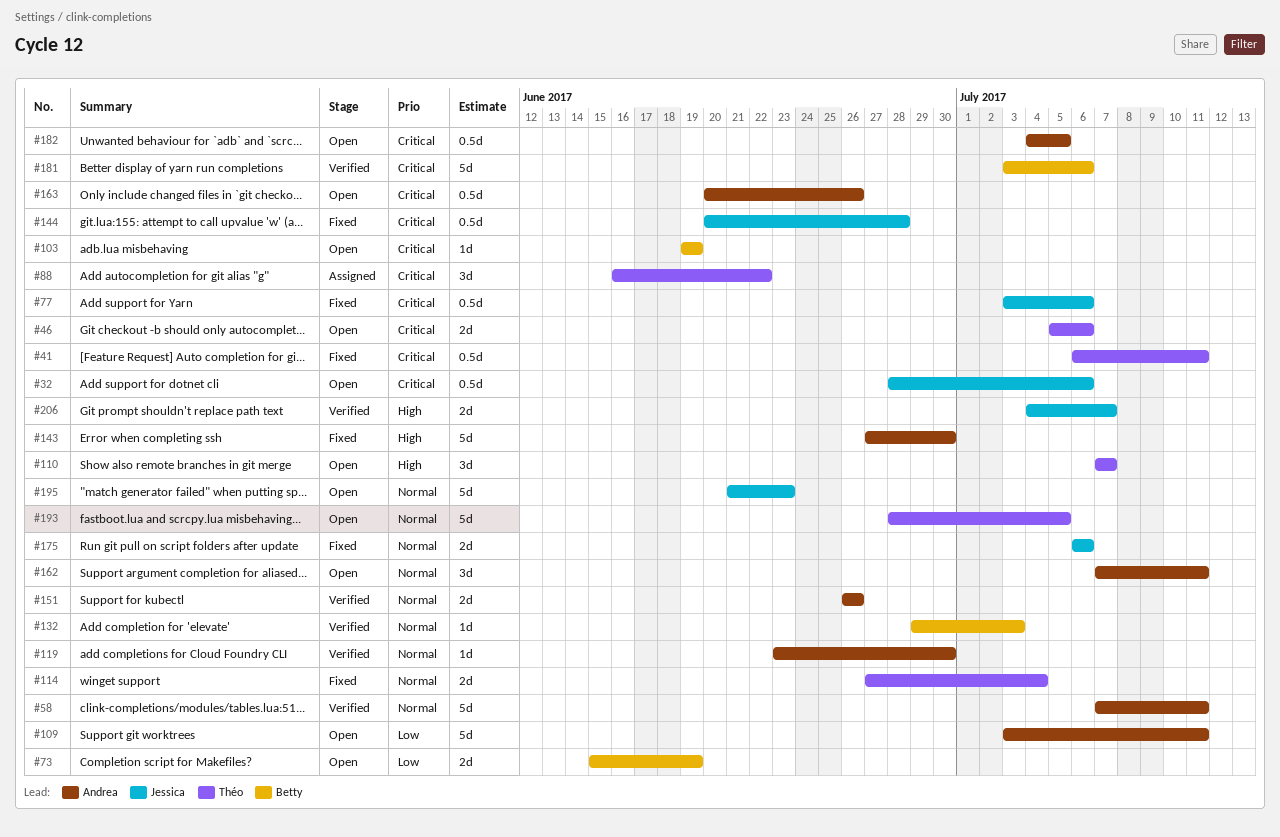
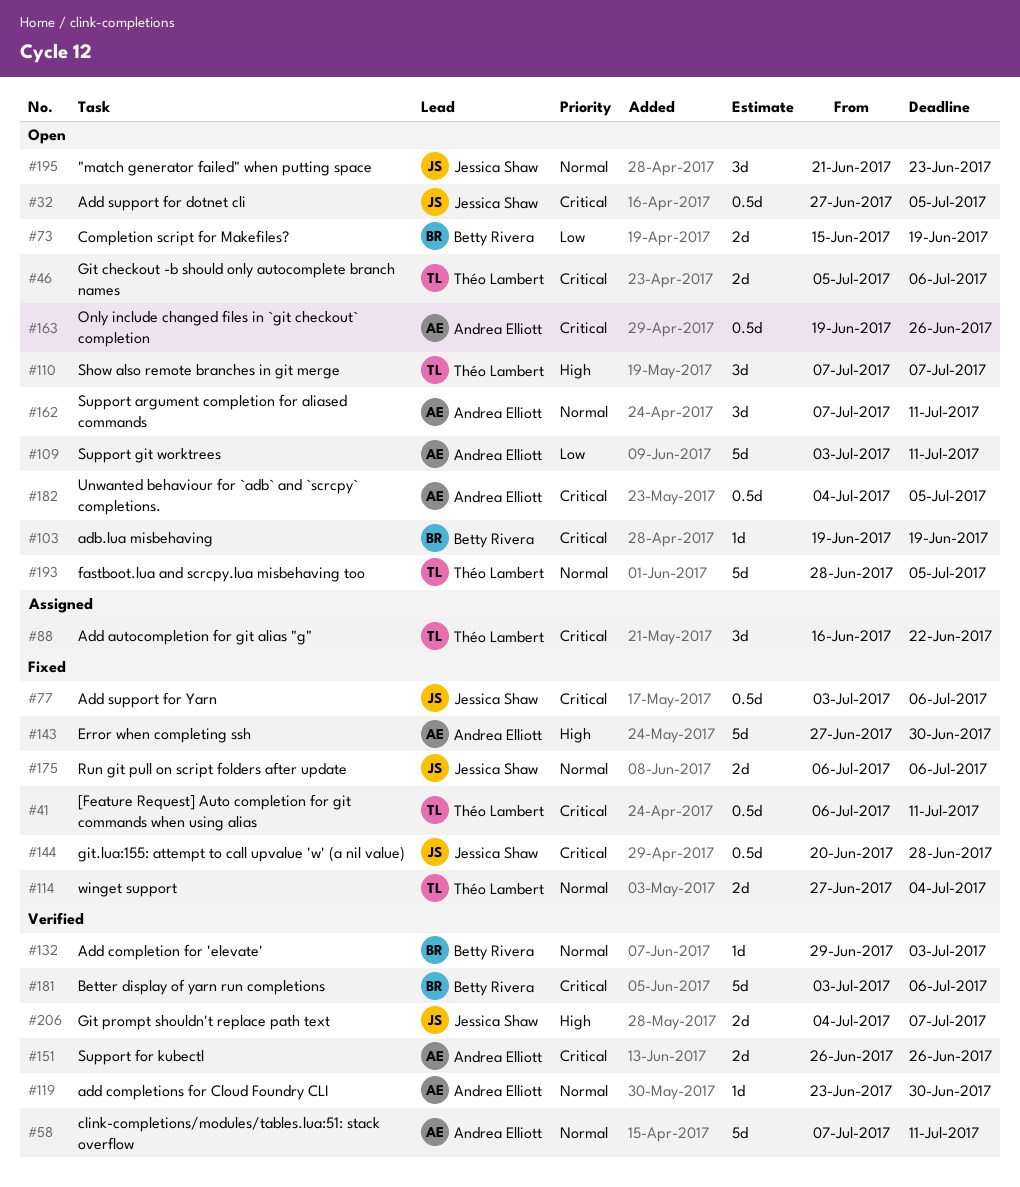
#32, start: Jun 28 -> Jun 27
#32, due: Jul 6 -> Jul 5
#151, priority: Normal -> Critical
#163, start: Jun 20 -> Jun 19
#195, estimate: 5d -> 3d

